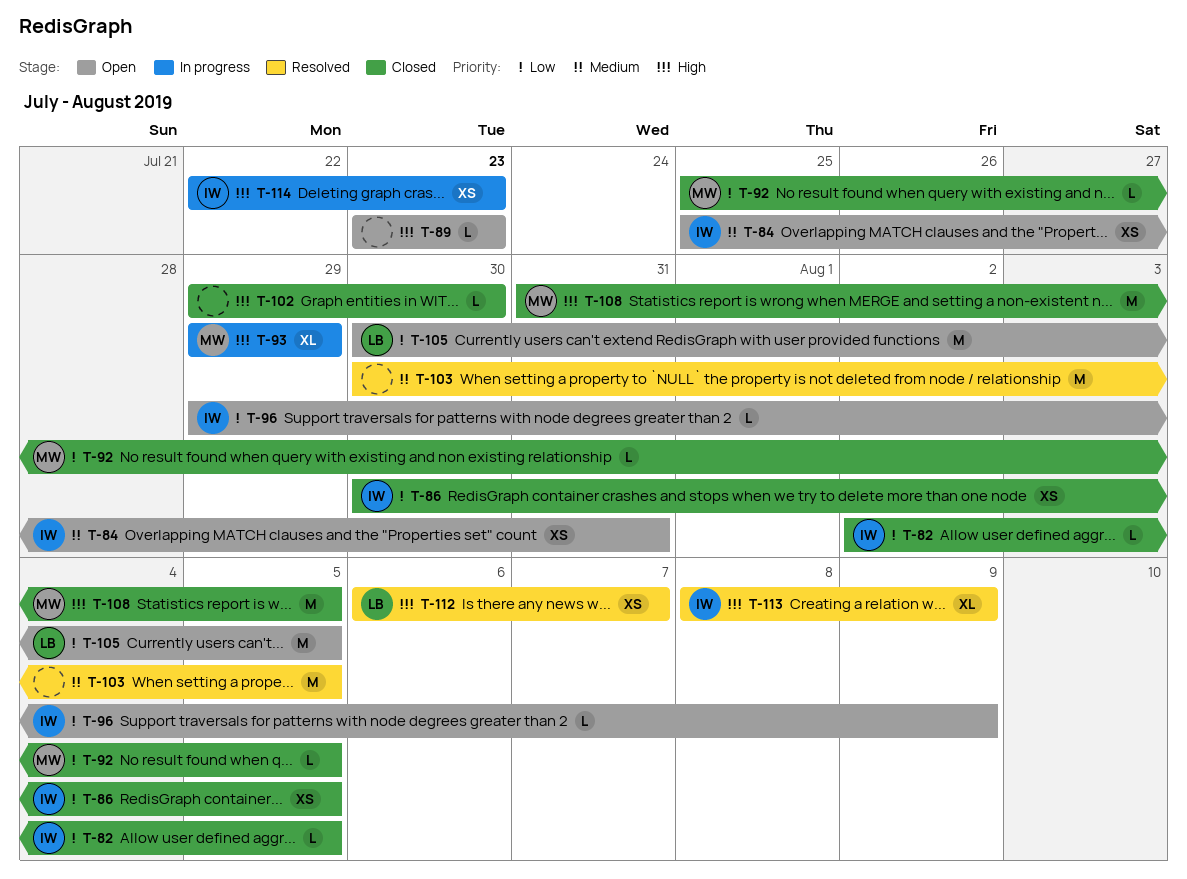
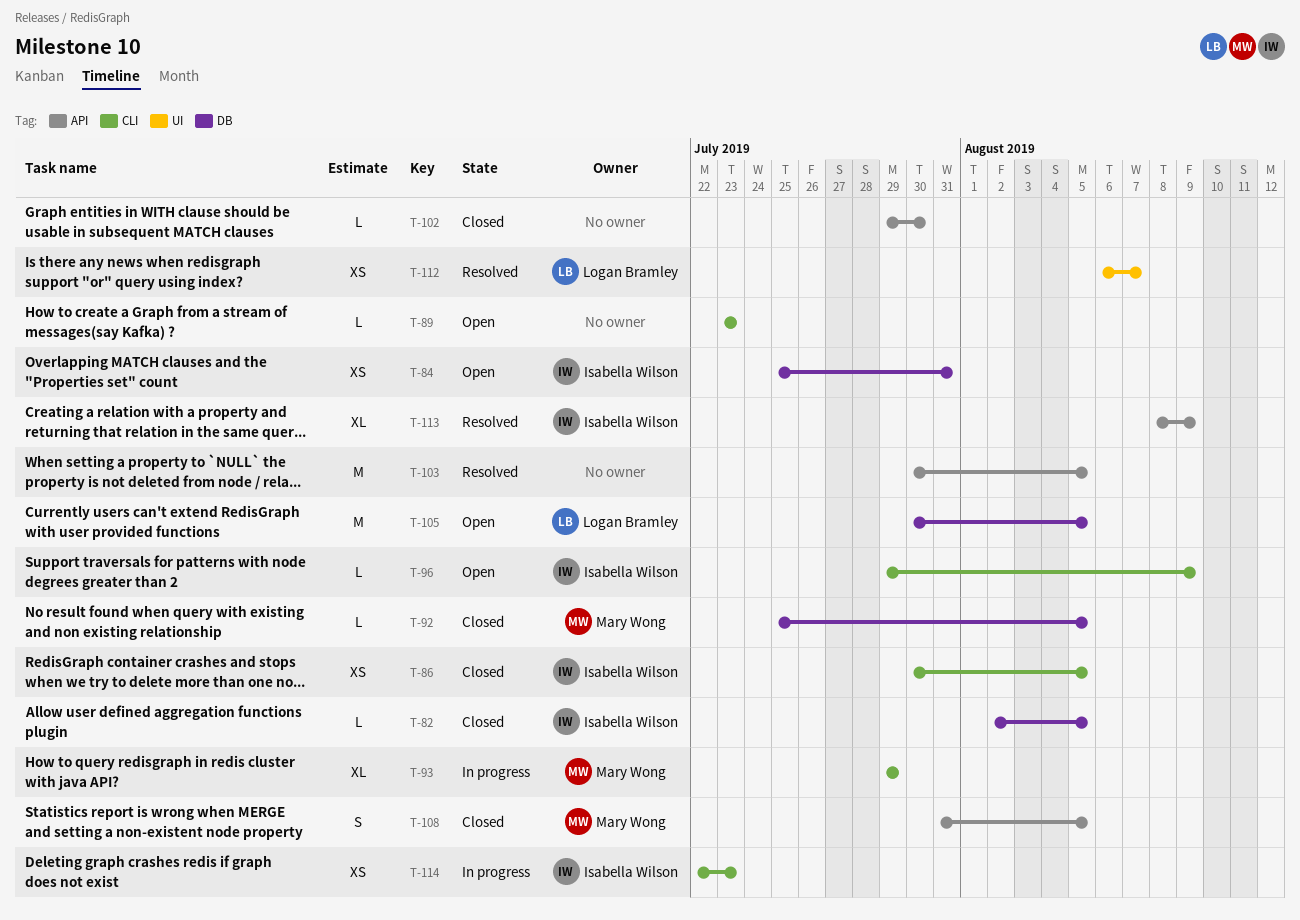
T-108, estimate: M -> S

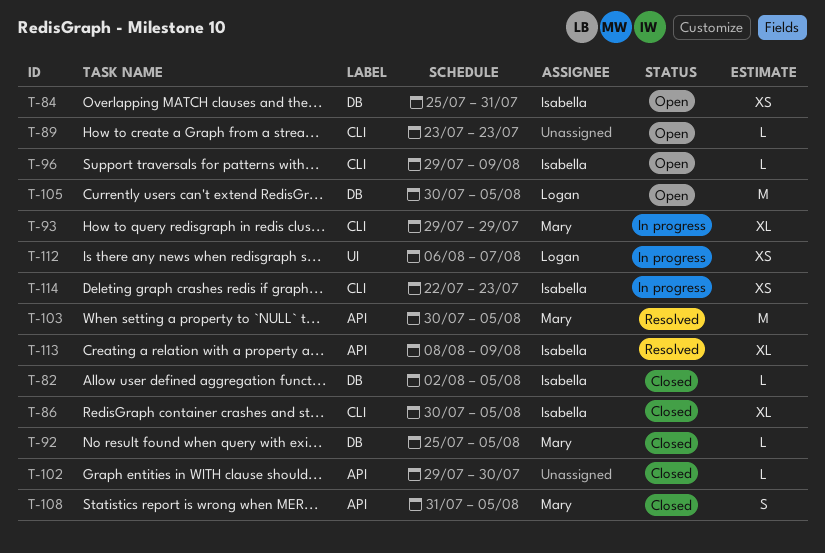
T-86, estimate: XS -> XL
T-103, owner: none -> Mary Wong
T-112, status: Resolved -> In progress

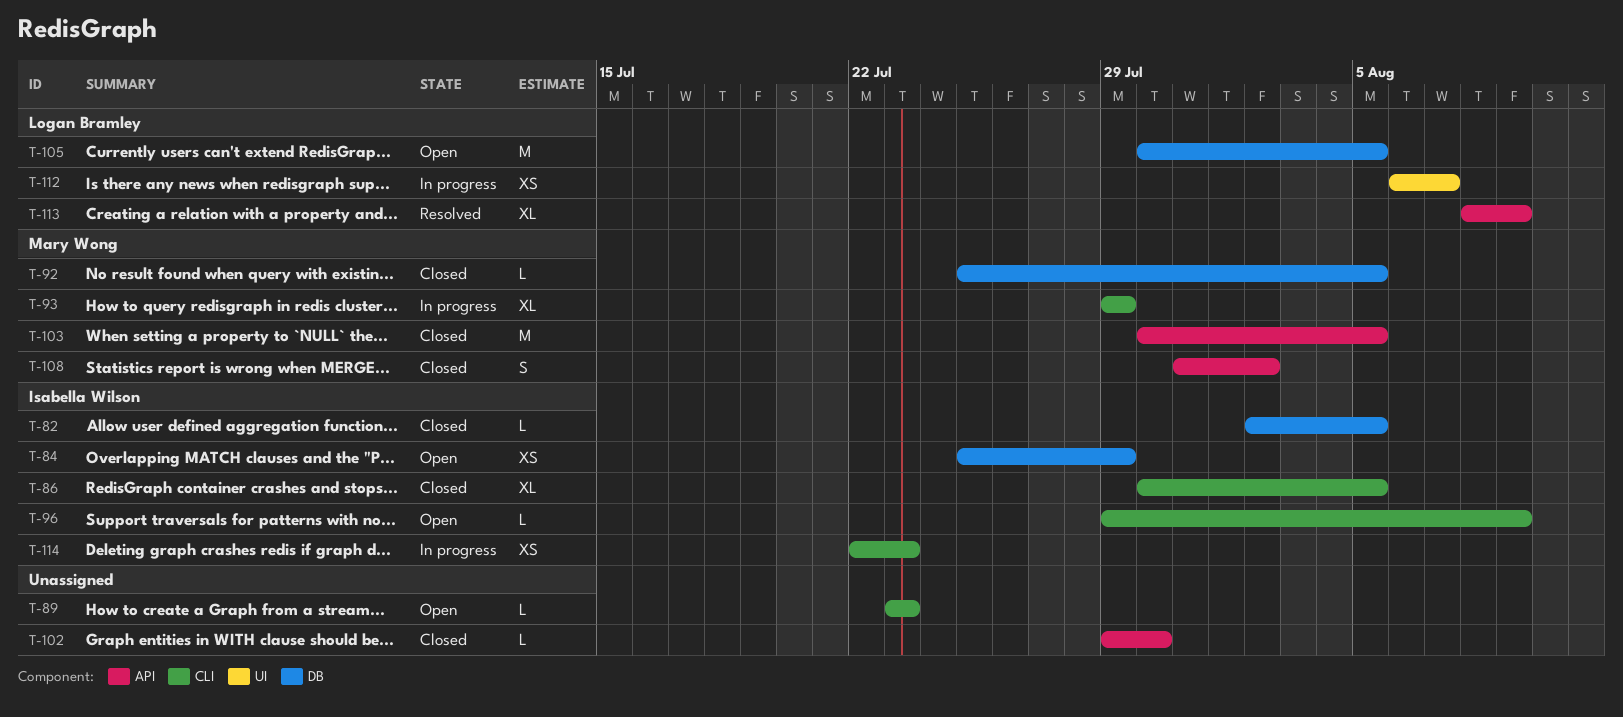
T-84, due: Jul 31 -> Jul 29
T-103, status: Resolved -> Closed
T-108, due: Aug 5 -> Aug 2
T-113, owner: Isabella Wilson -> Logan Bramley

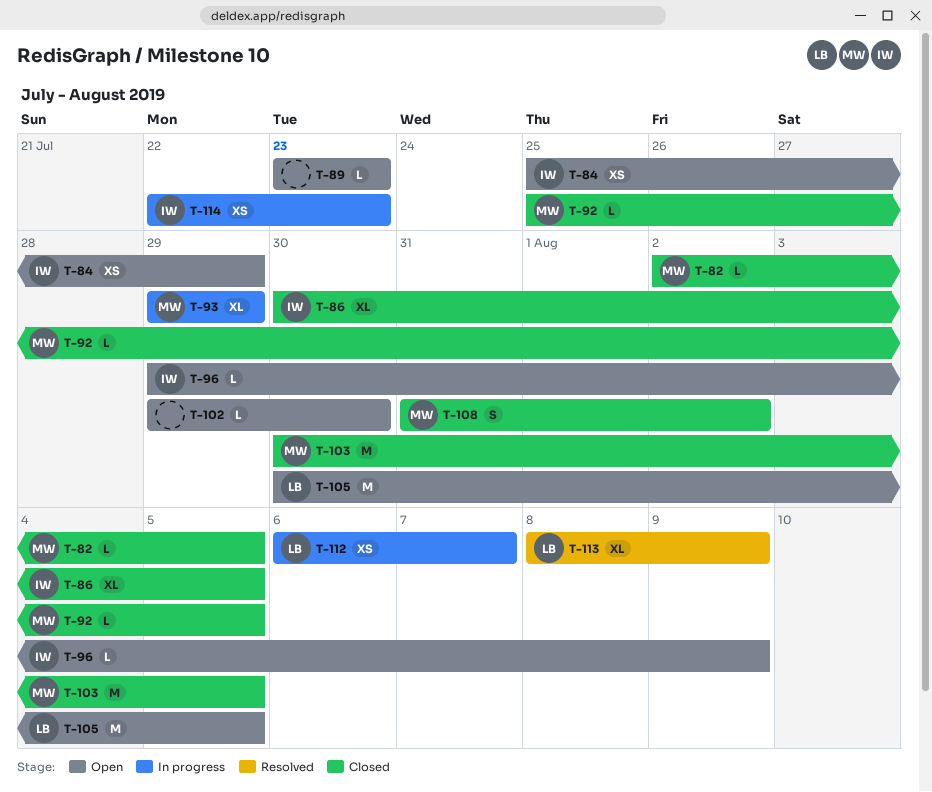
T-82, owner: Isabella Wilson -> Mary Wong
T-102, status: Closed -> Open

